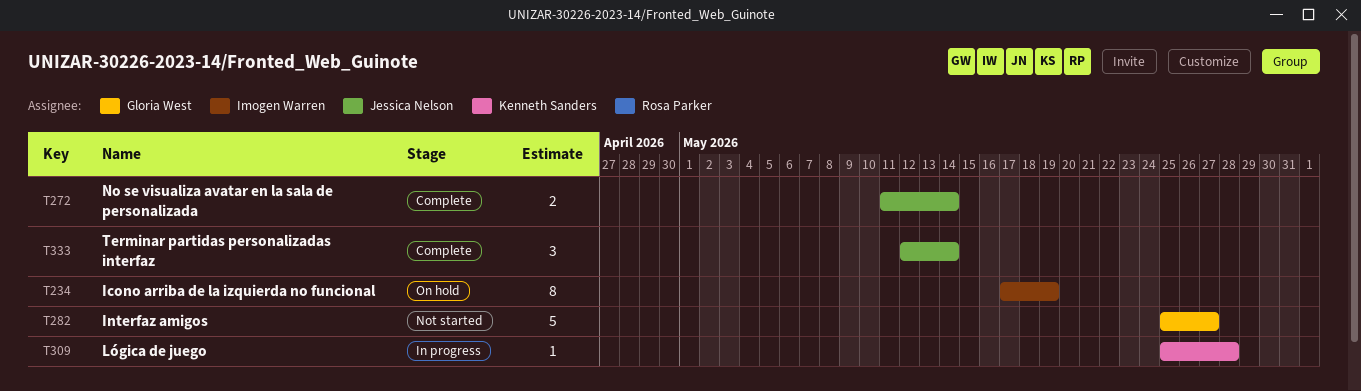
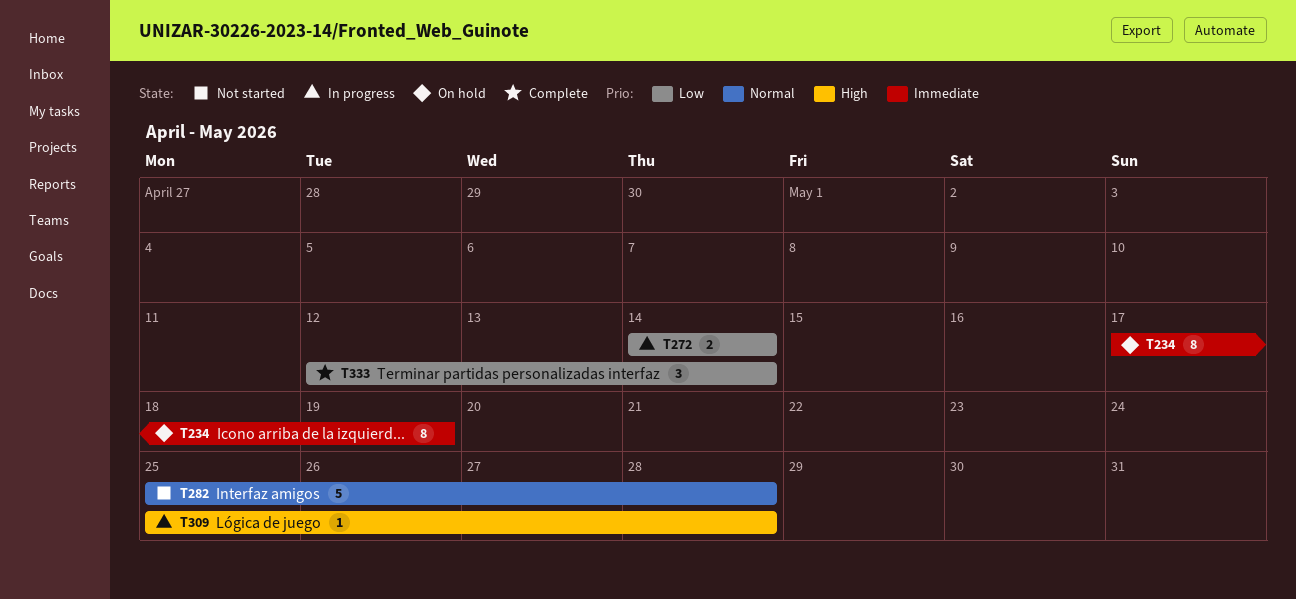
T272, status: Complete -> In progress
T272, start: May 11 -> May 14
T282, due: May 27 -> May 28

